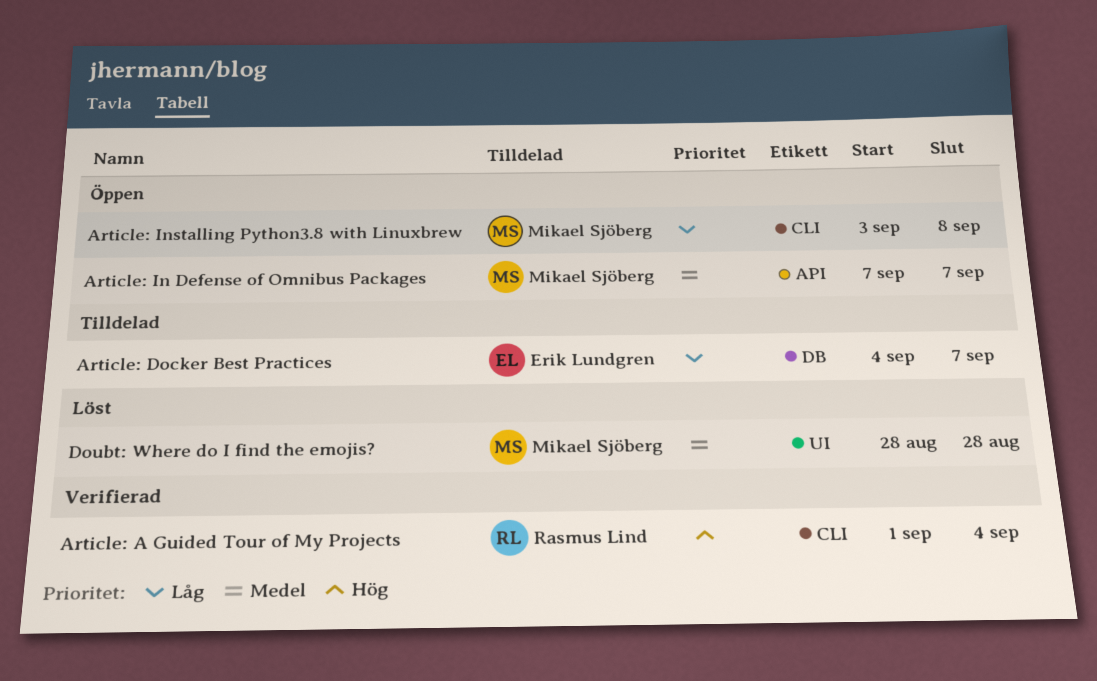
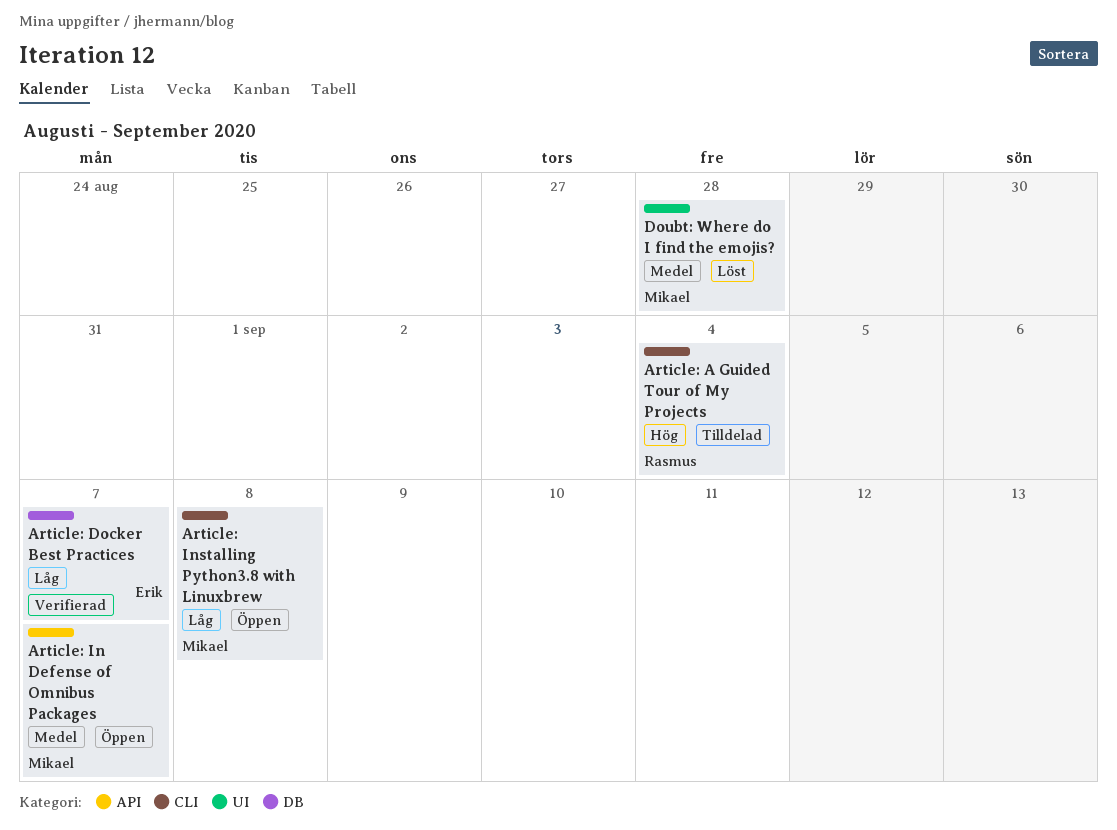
Article: A Guided Tour of My Projects, status: Verifierad -> Tilldelad
Article: Docker Best Practices, status: Tilldelad -> Verifierad

